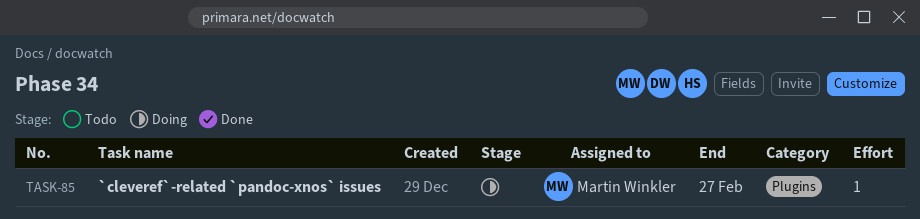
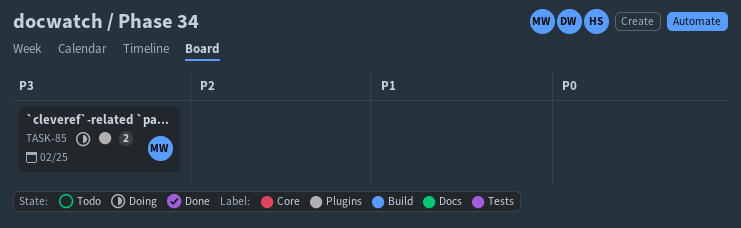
TASK-85, estimate: 1 -> 2
TASK-85, due: Feb 27 -> Feb 25

